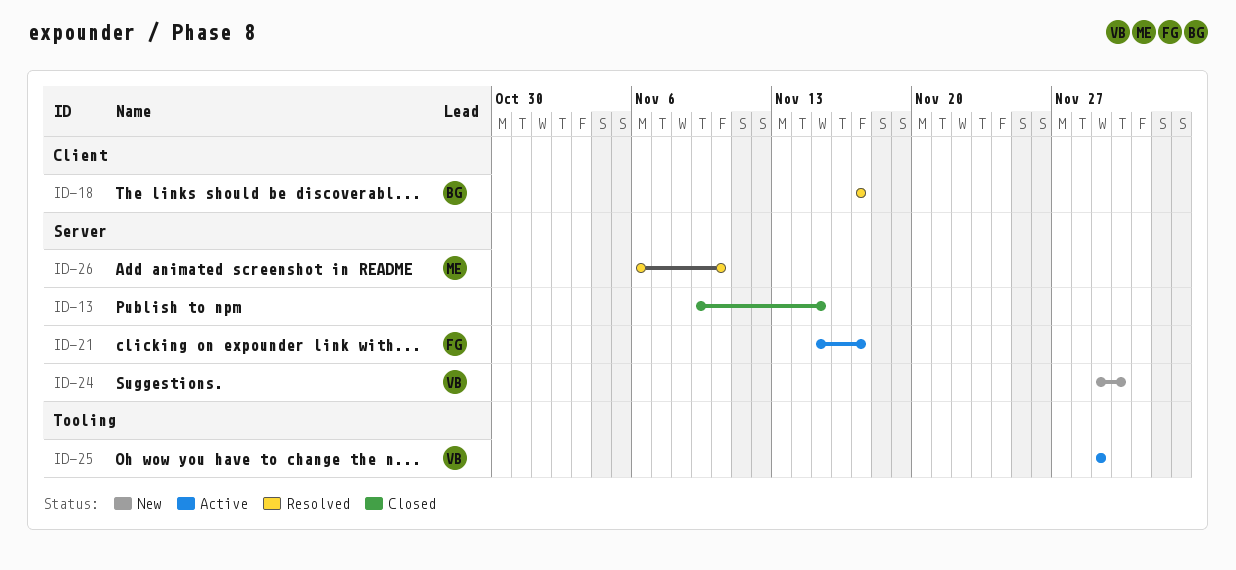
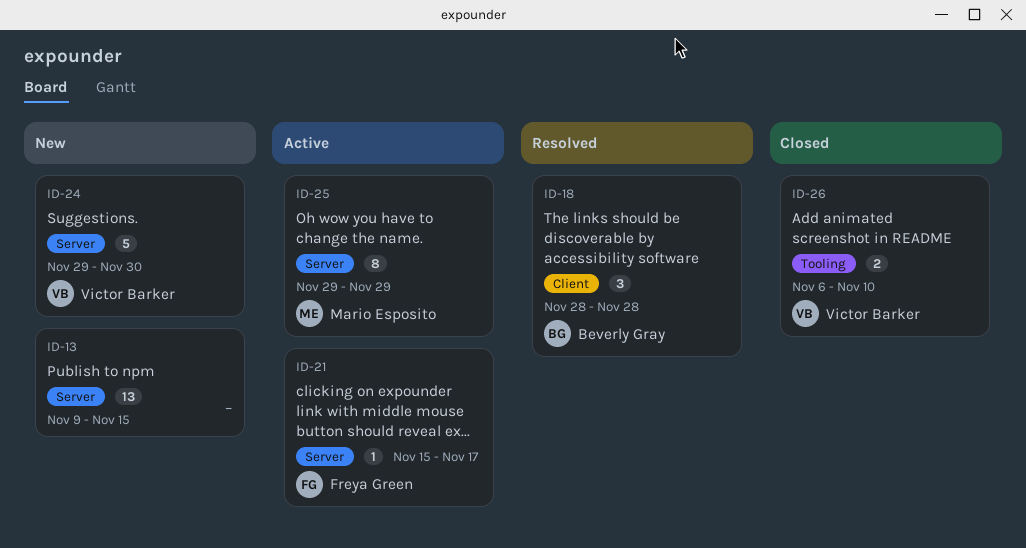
ID-13, status: Closed -> New
ID-18, start: Nov 17 -> Nov 28
ID-18, due: Nov 17 -> Nov 28
ID-25, owner: Victor Barker -> Mario Esposito
ID-25, label: Tooling -> Server
ID-26, status: Resolved -> Closed
ID-26, owner: Mario Esposito -> Victor Barker
ID-26, label: Server -> Tooling

